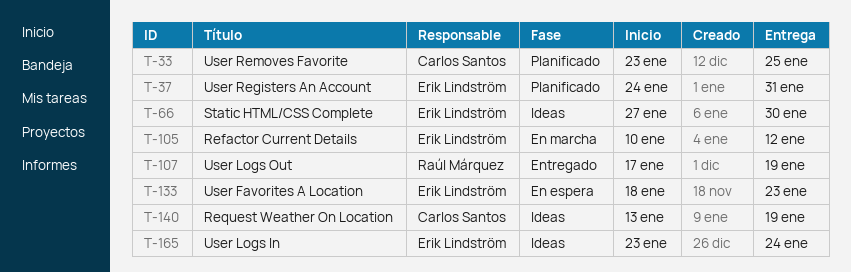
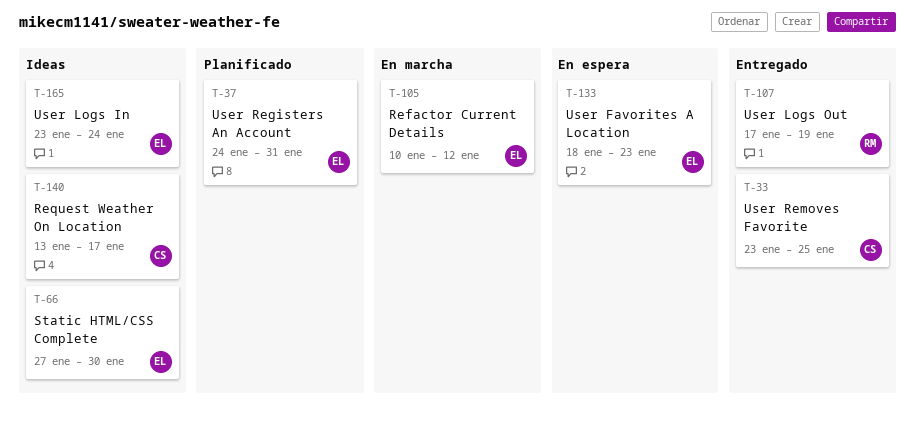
T-33, status: Planificado -> Entregado
T-140, due: Jan 19 -> Jan 17

